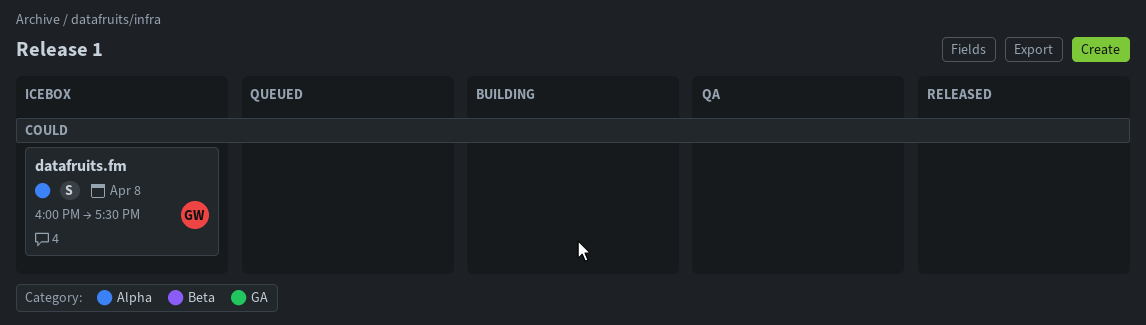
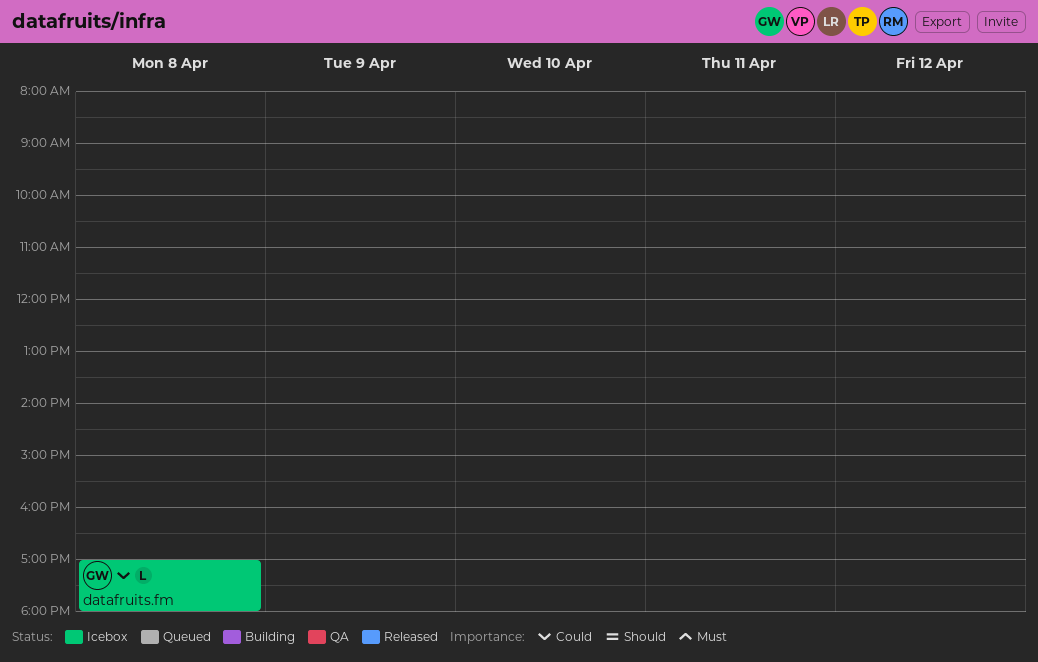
datafruits.fm, estimate: S -> L
datafruits.fm, begins: 16:00 -> 17:00
datafruits.fm, ends: 17:30 -> 18:00

